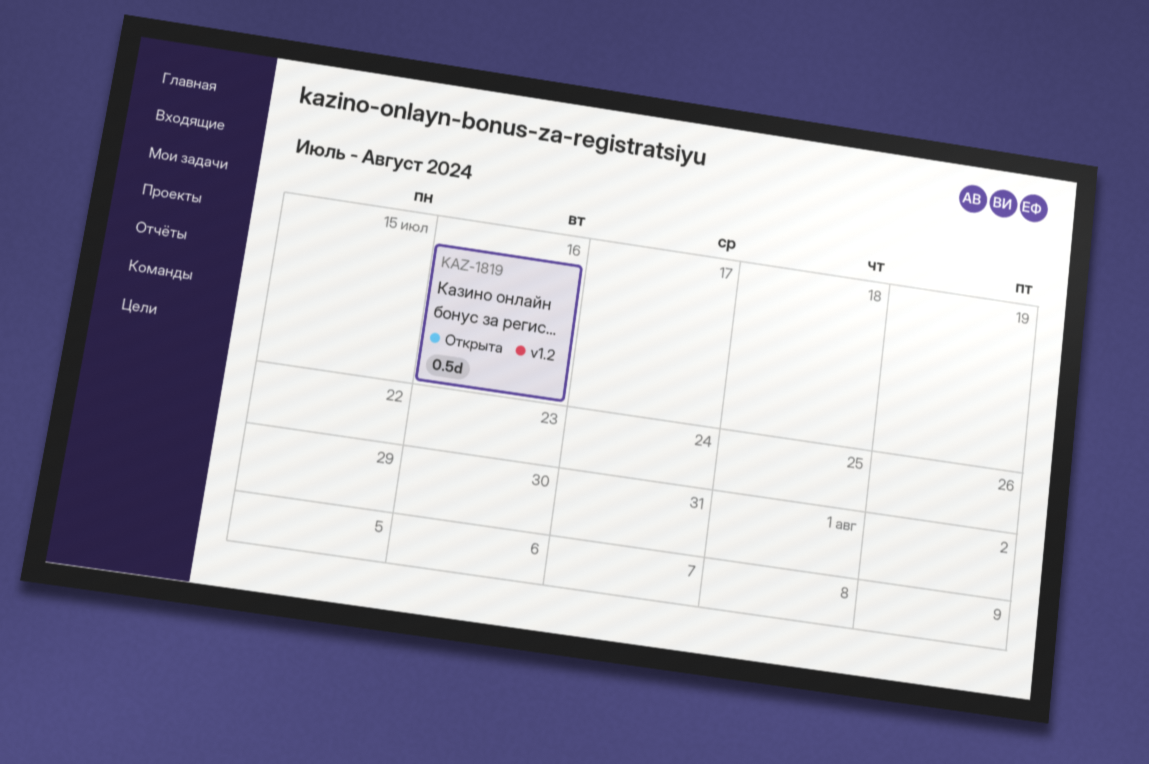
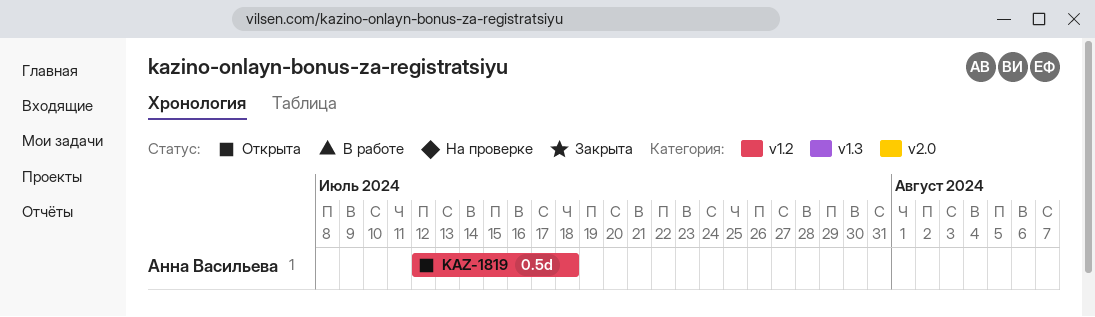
KAZ-1819, due: Jul 16 -> Jul 18

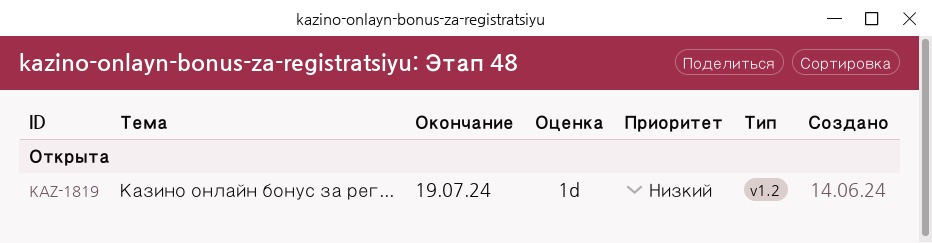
KAZ-1819, estimate: 0.5d -> 1d
KAZ-1819, due: Jul 18 -> Jul 19

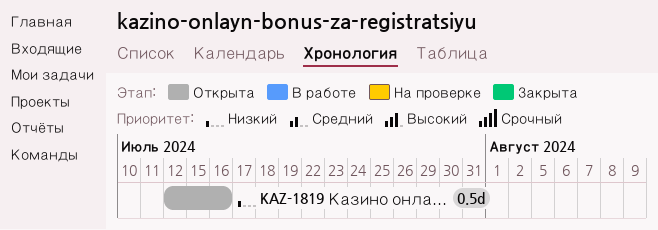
KAZ-1819, estimate: 1d -> 0.5d
KAZ-1819, due: Jul 19 -> Jul 16

